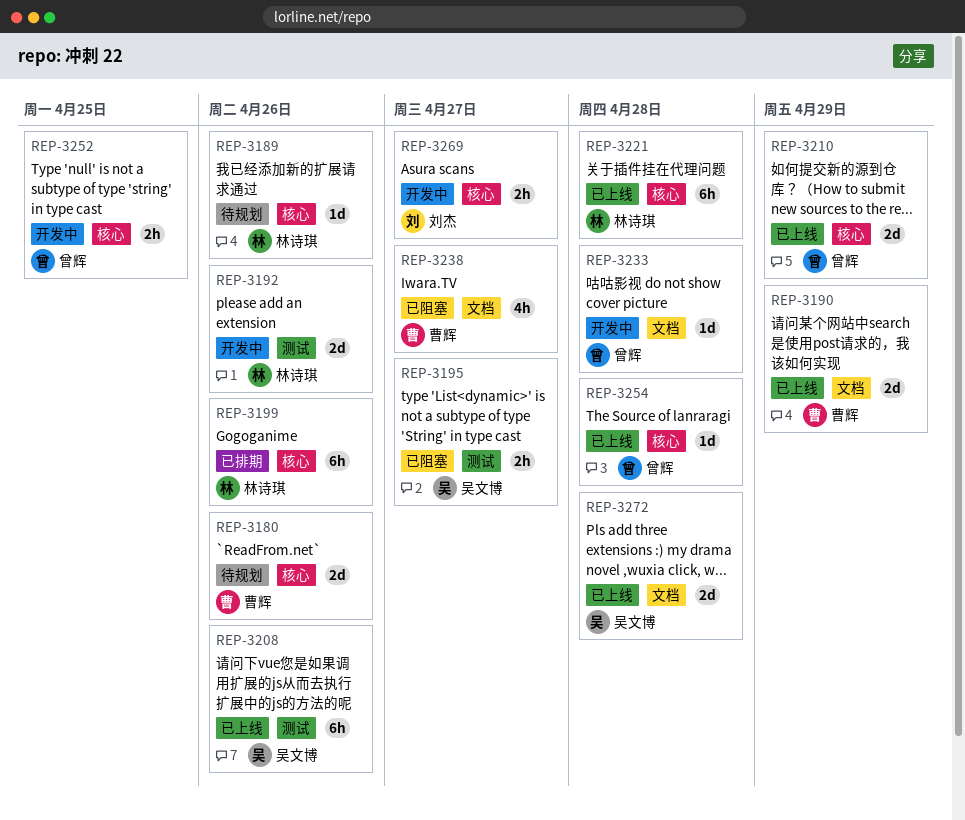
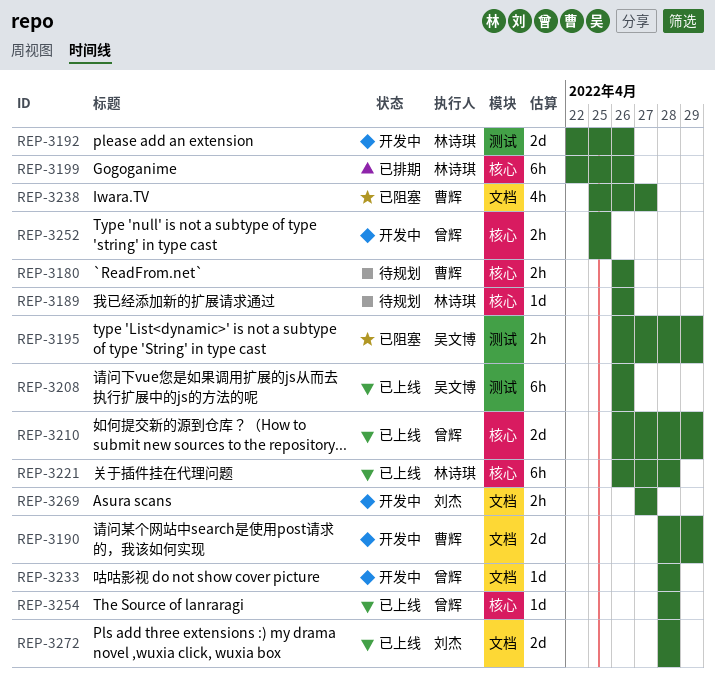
REP-3180, estimate: 2d -> 2h
REP-3190, status: 已上线 -> 开发中
REP-3195, due: Apr 27 -> Apr 29
REP-3269, label: 核心 -> 文档
REP-3272, owner: 吴文博 -> 刘杰

